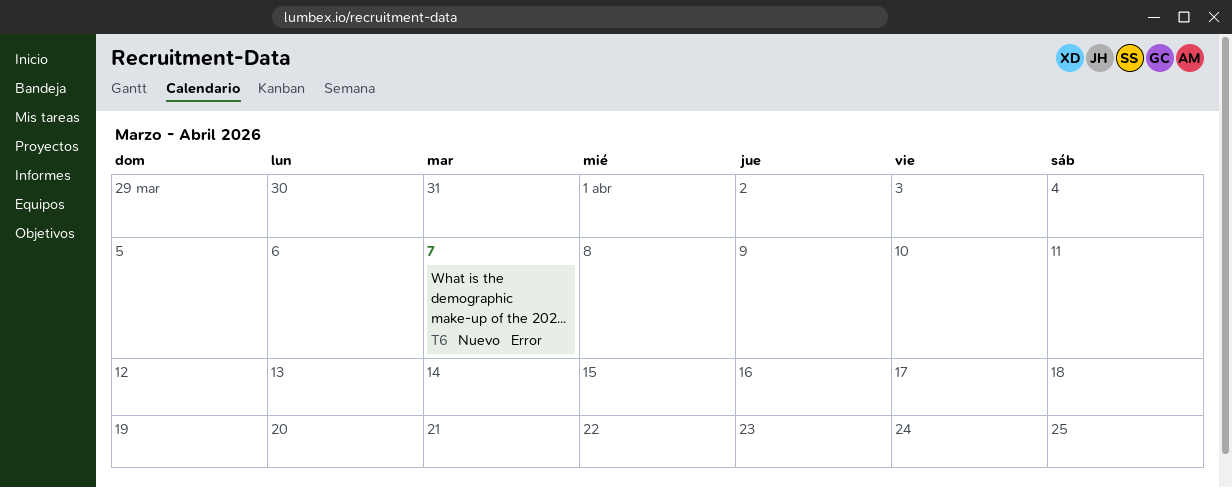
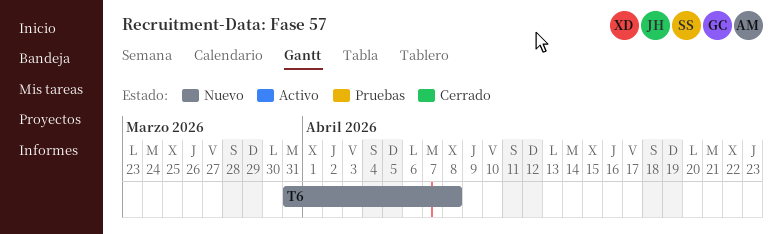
T6, due: Apr 7 -> Apr 8

